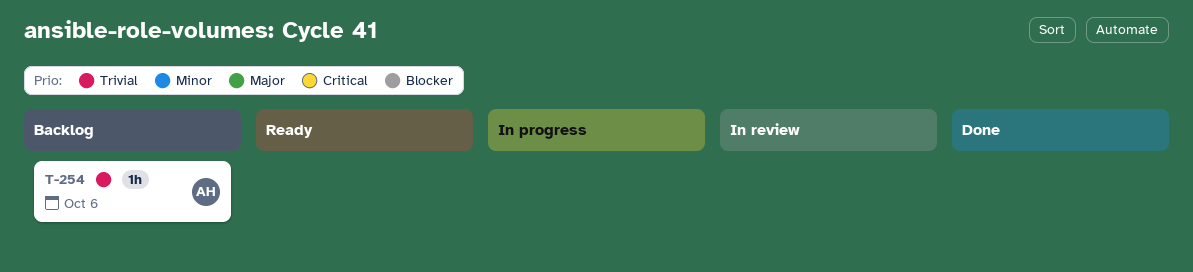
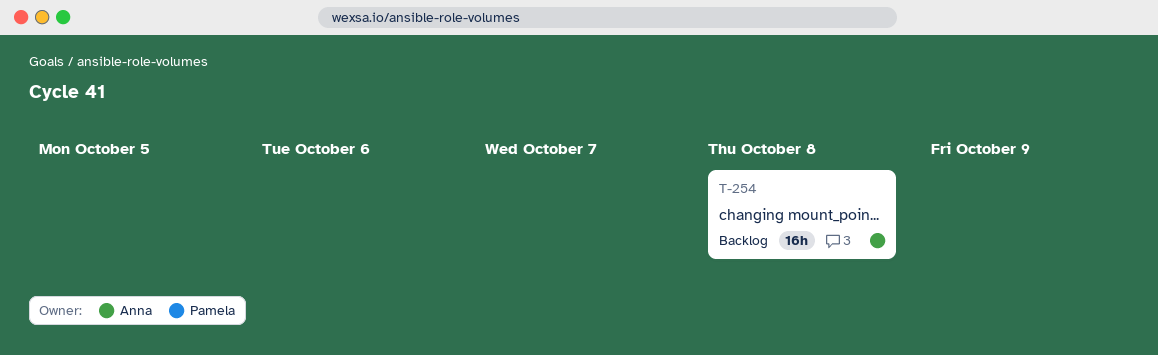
T-254, estimate: 1h -> 16h
T-254, due: Oct 6 -> Oct 8

